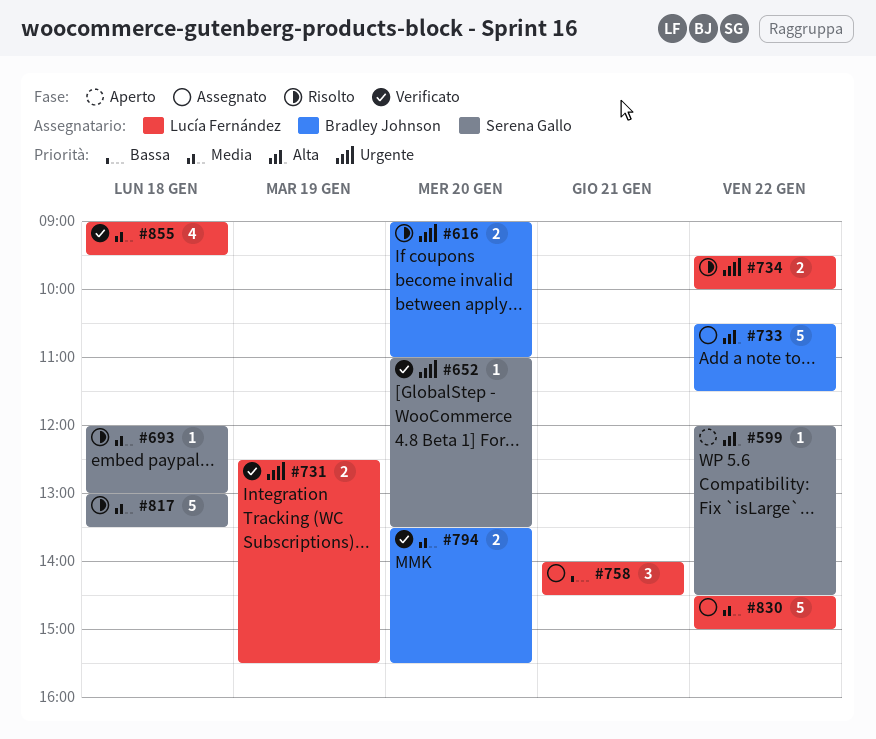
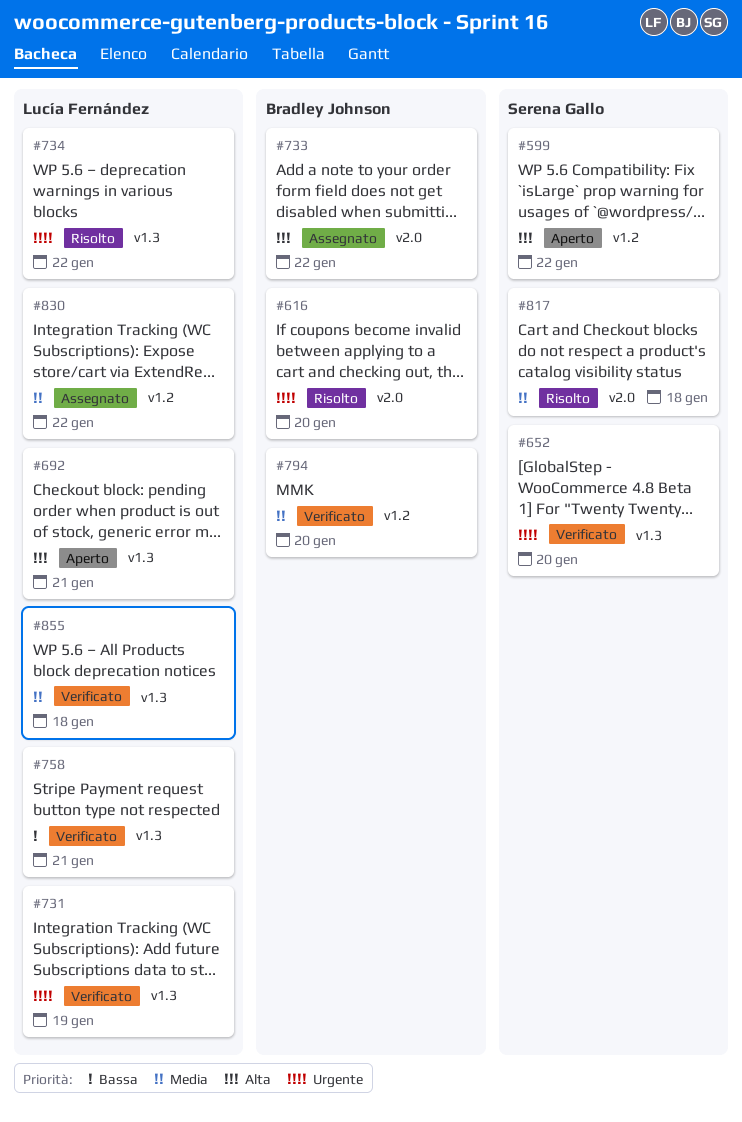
#692: none -> present
#693: present -> none
#758, status: Assegnato -> Verificato

